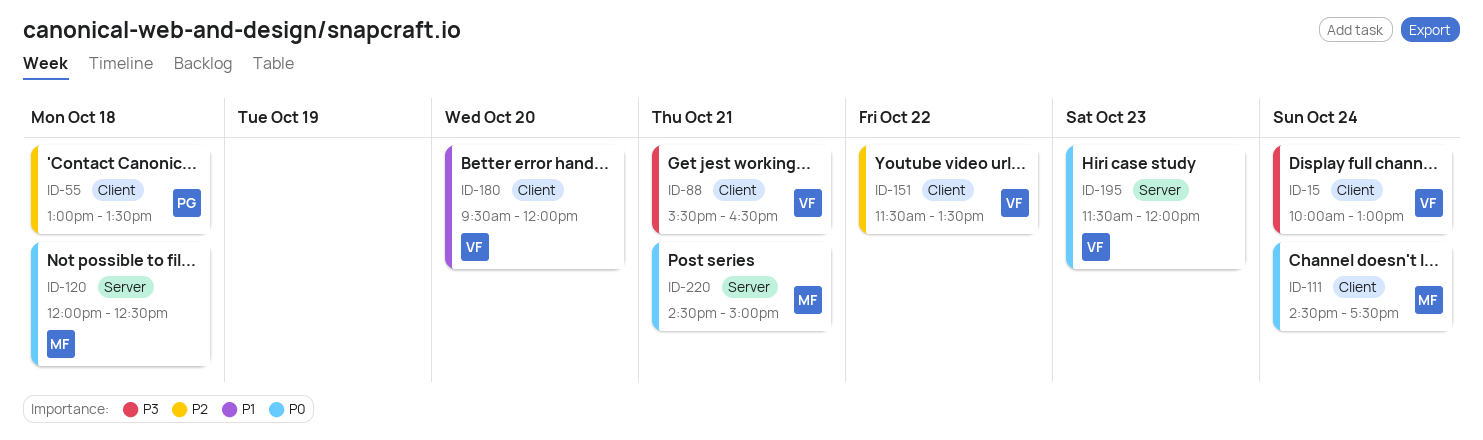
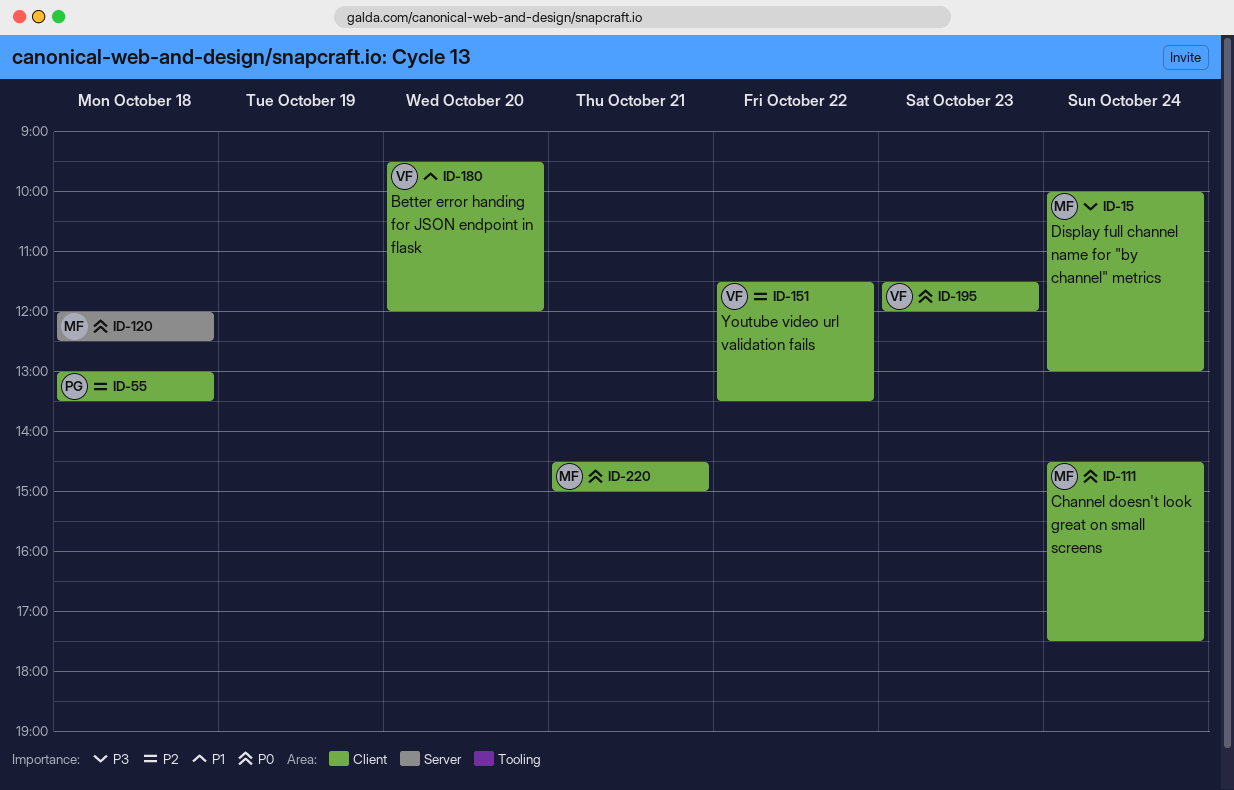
ID-15, owner: VF -> MF
ID-88: present -> none
ID-195, label: Server -> Client
ID-220, label: Server -> Client

